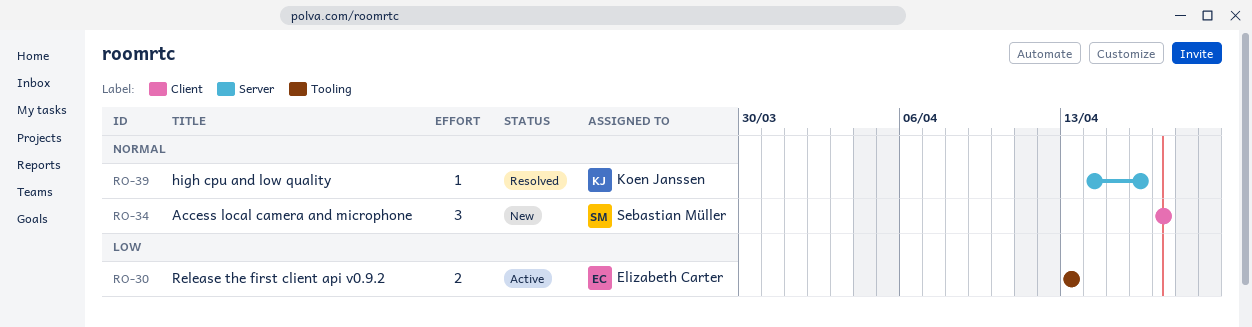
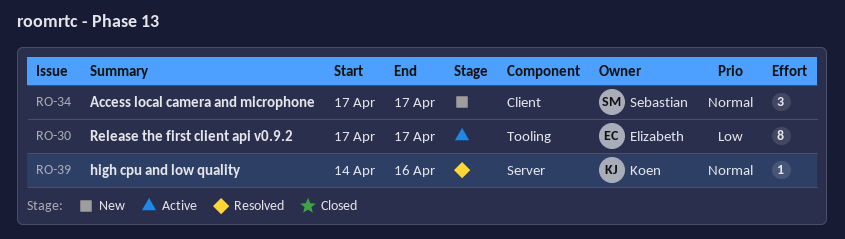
RO-30, estimate: 2 -> 8
RO-30, start: Apr 13 -> Apr 17
RO-30, due: Apr 13 -> Apr 17

